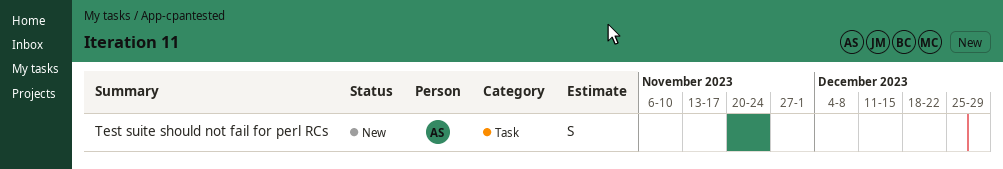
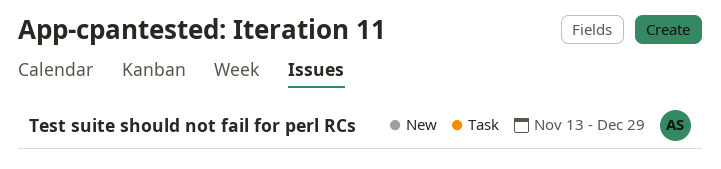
Test suite should not fail for perl RCs, start: Nov 20 -> Nov 13
Test suite should not fail for perl RCs, due: Nov 24 -> Dec 29

